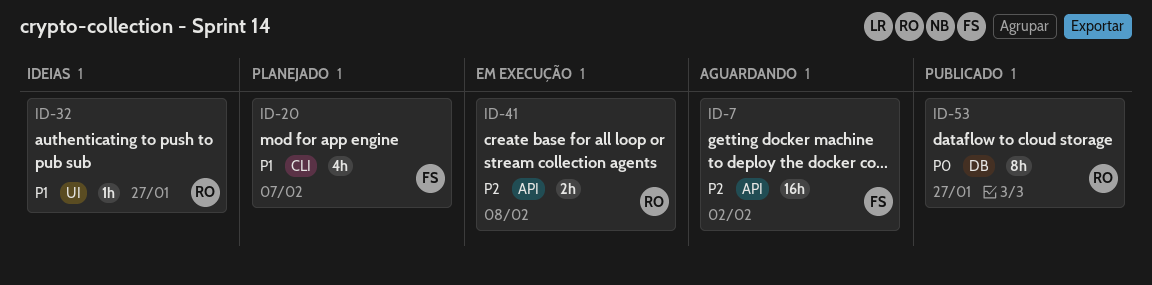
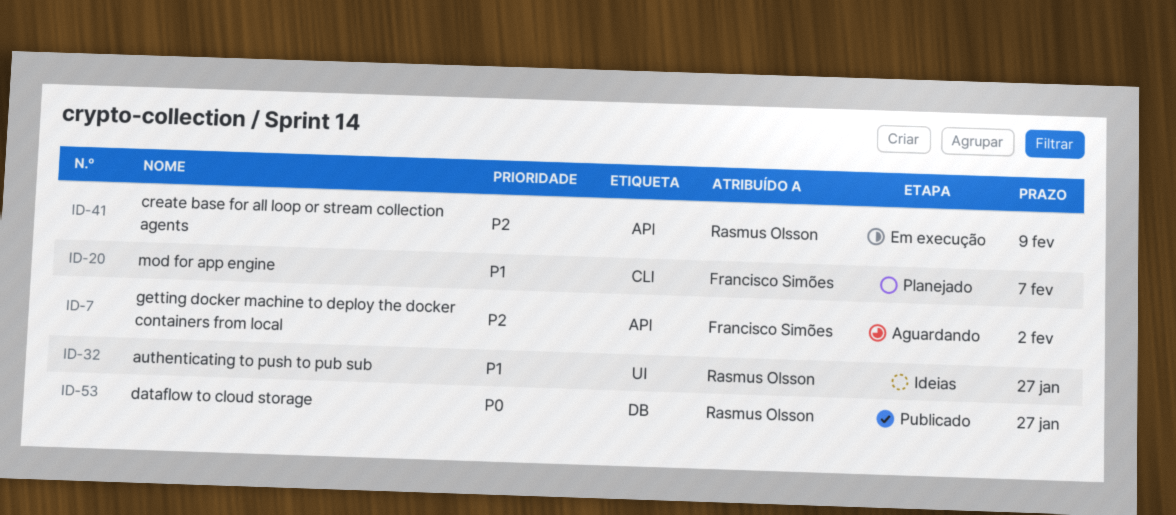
ID-41, due: Feb 8 -> Feb 9

